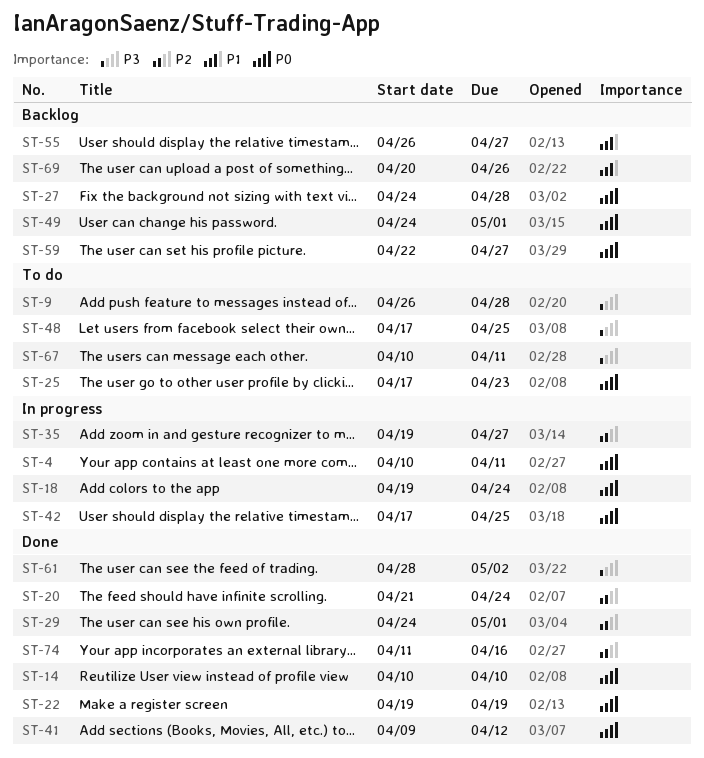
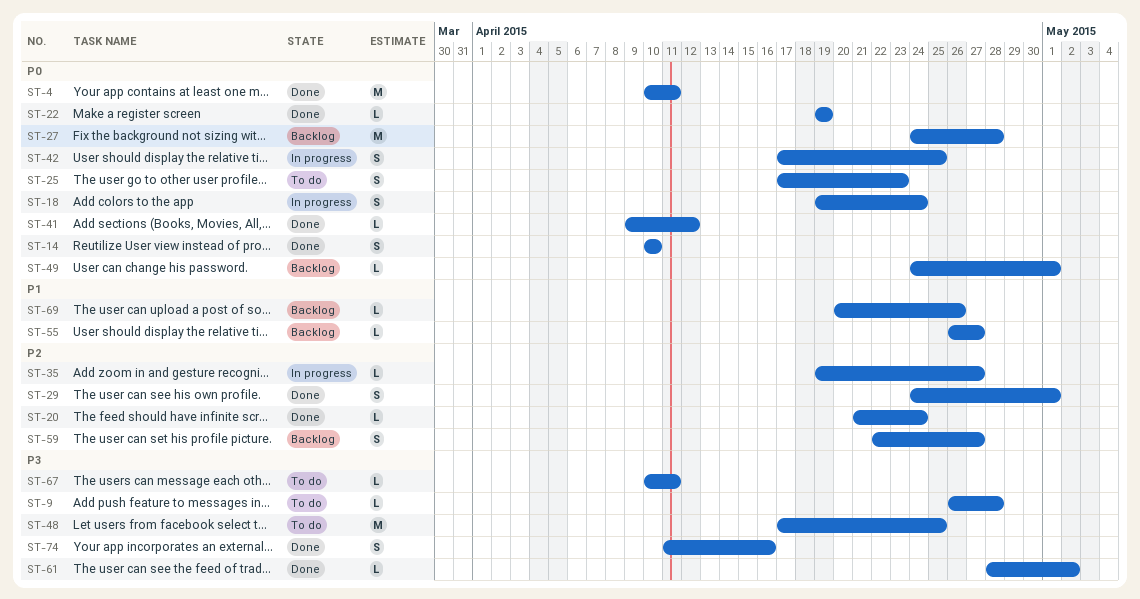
ST-4, status: In progress -> Done
ST-59, priority: P0 -> P2
ST-74, priority: P2 -> P3

